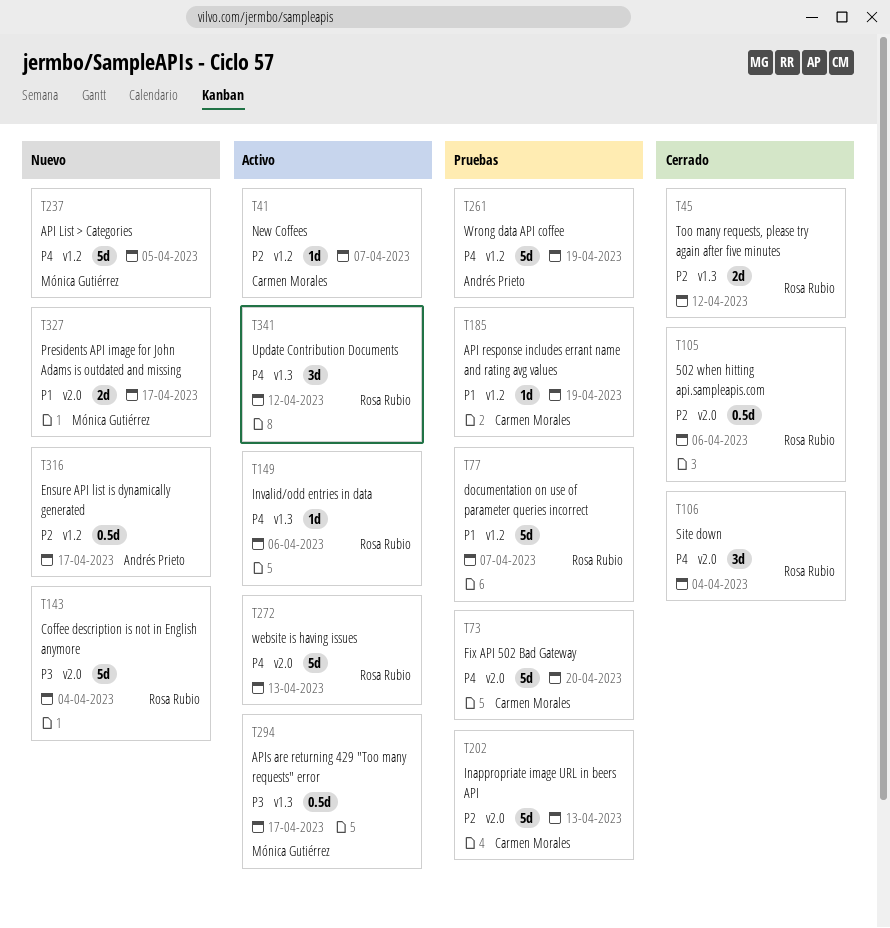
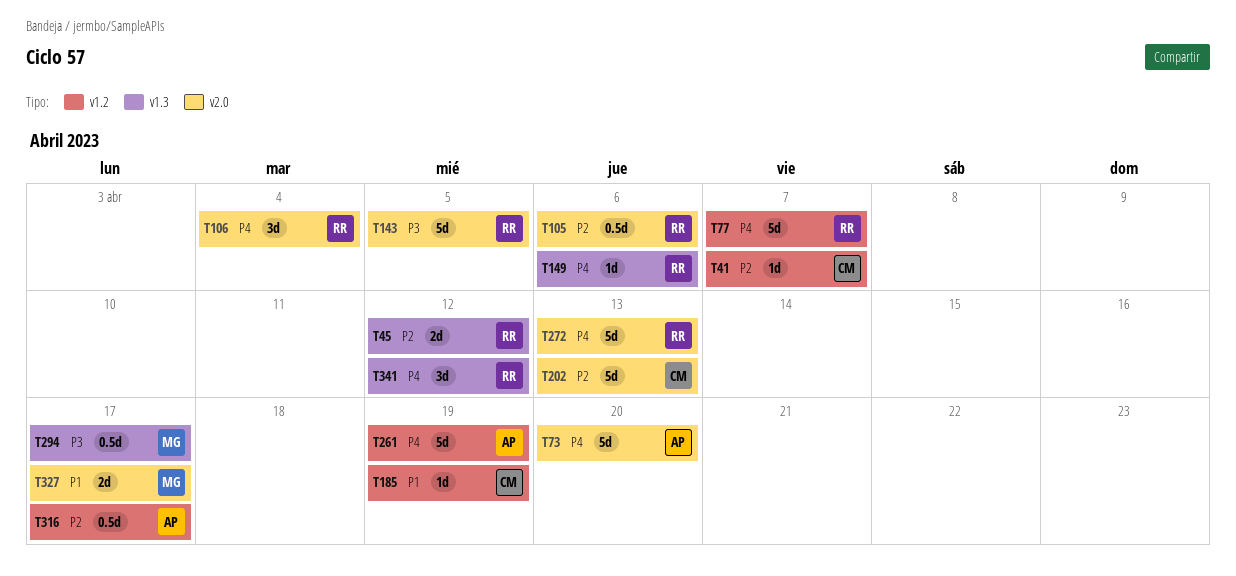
T73, owner: Carmen Morales -> Andrés Prieto
T77, priority: P1 -> P4
T143, due: Apr 4 -> Apr 5
T237: present -> none

